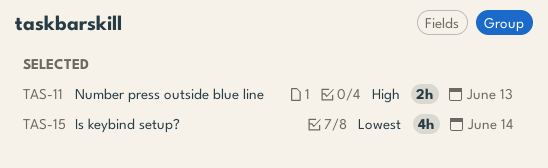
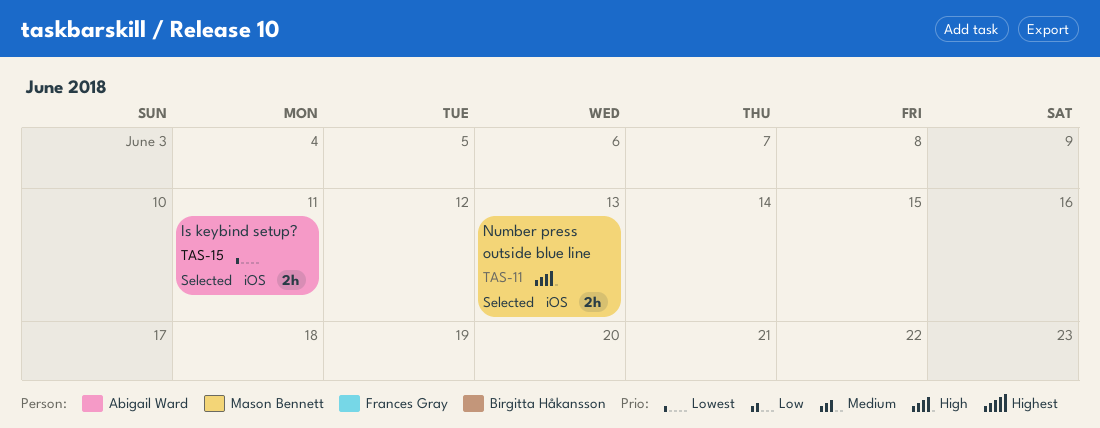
TAS-15, estimate: 4h -> 2h
TAS-15, due: Jun 14 -> Jun 11

